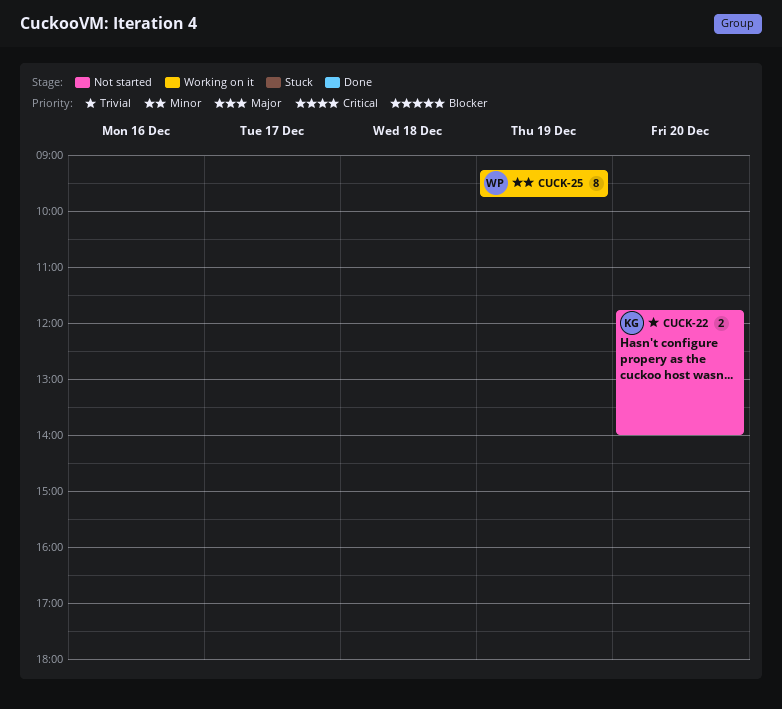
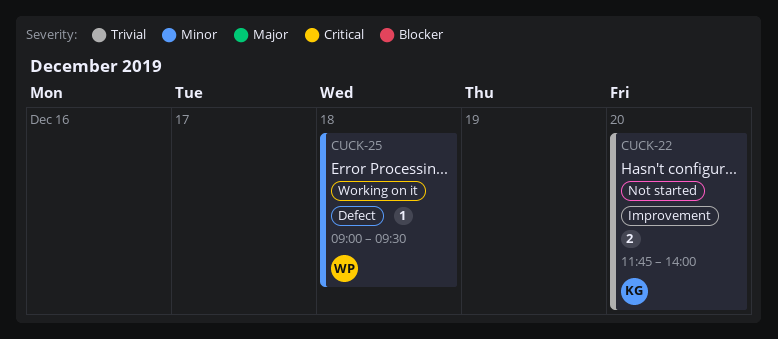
CUCK-25, estimate: 8 -> 1
CUCK-25, day: Dec 19 -> Dec 18
CUCK-25, begins: 09:15 -> 09:00
CUCK-25, ends: 09:45 -> 09:30

